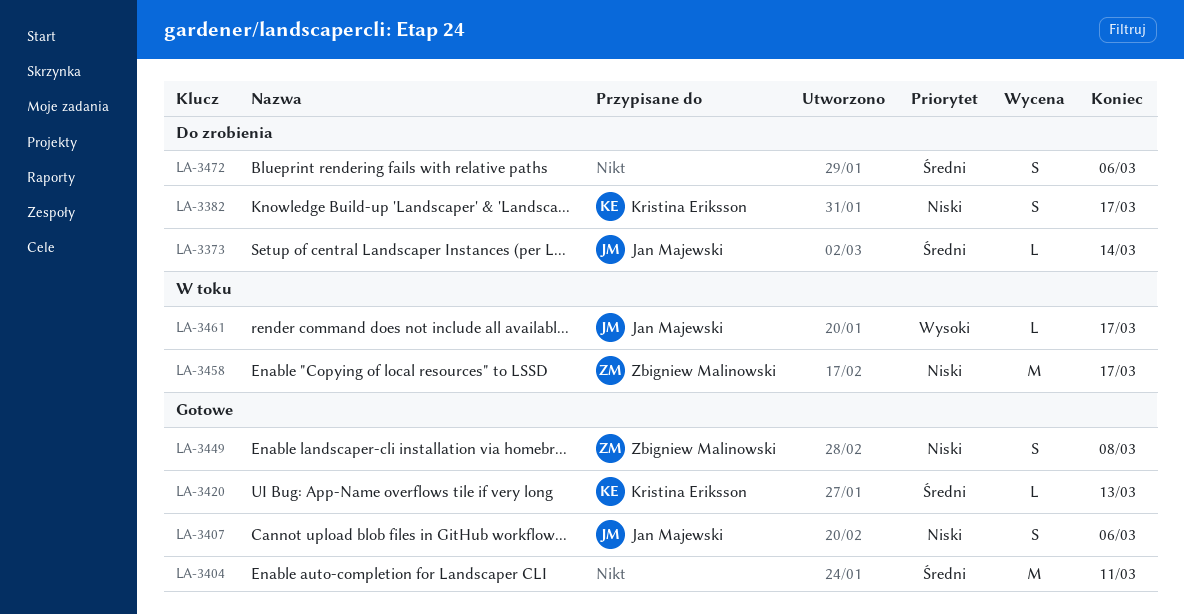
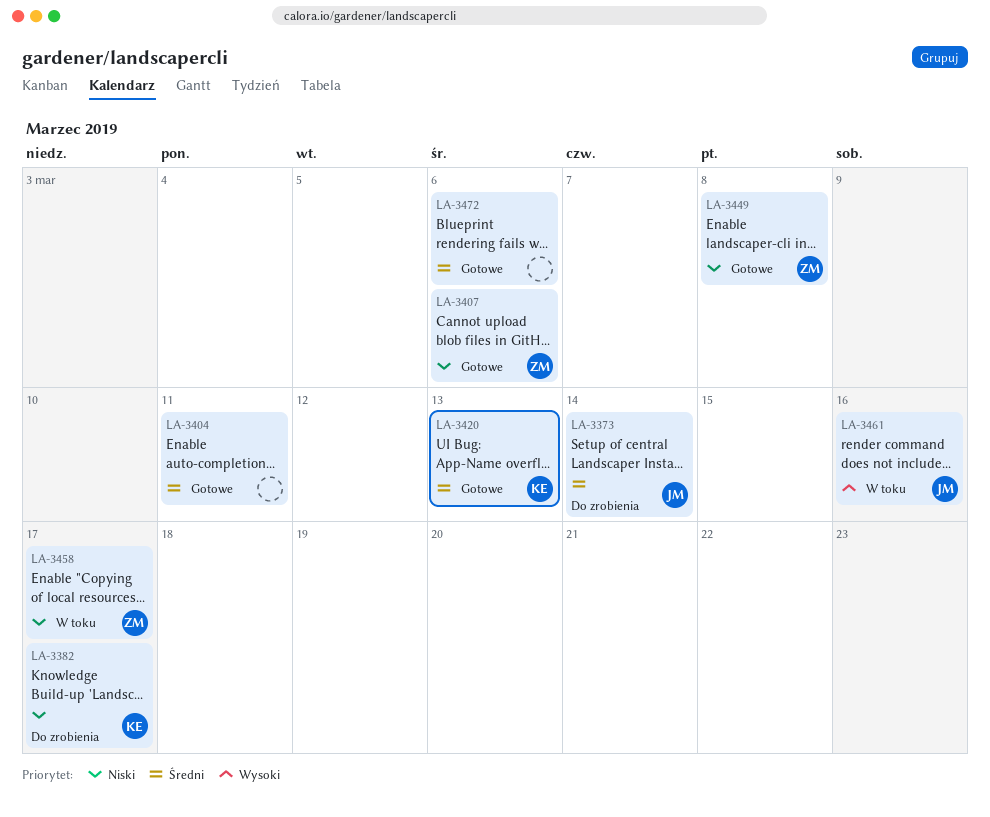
LA-3407, owner: Jan Majewski -> Zbigniew Malinowski
LA-3461, due: Mar 17 -> Mar 16
LA-3472, status: Do zrobienia -> Gotowe

